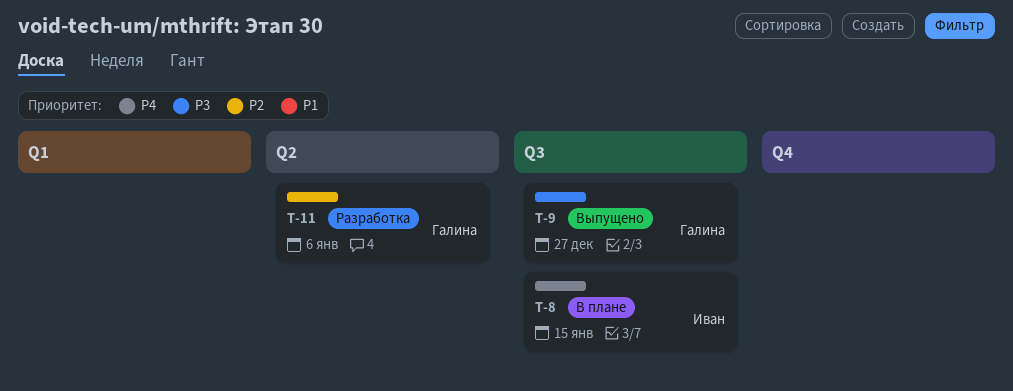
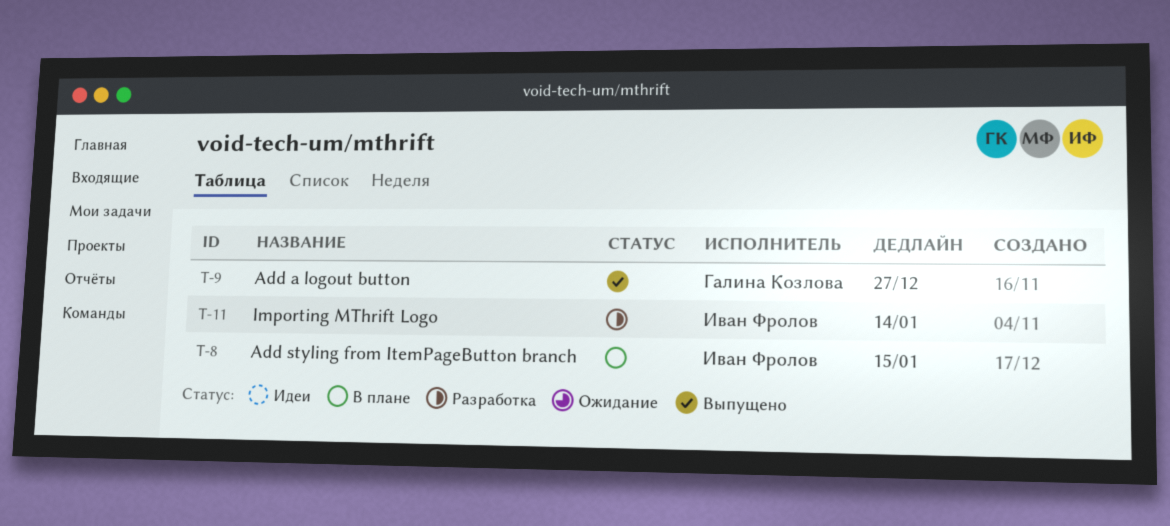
T-11, owner: Галина Козлова -> Иван Фролов
T-11, due: Jan 6 -> Jan 14

